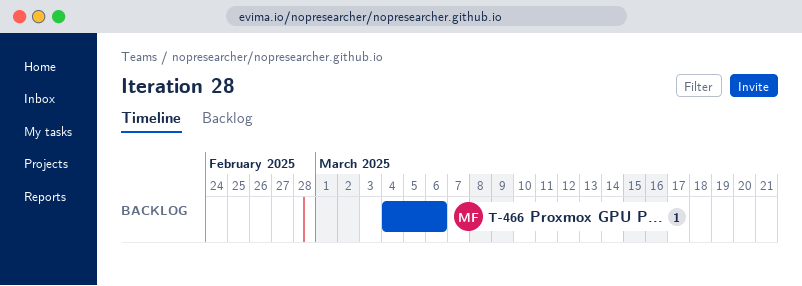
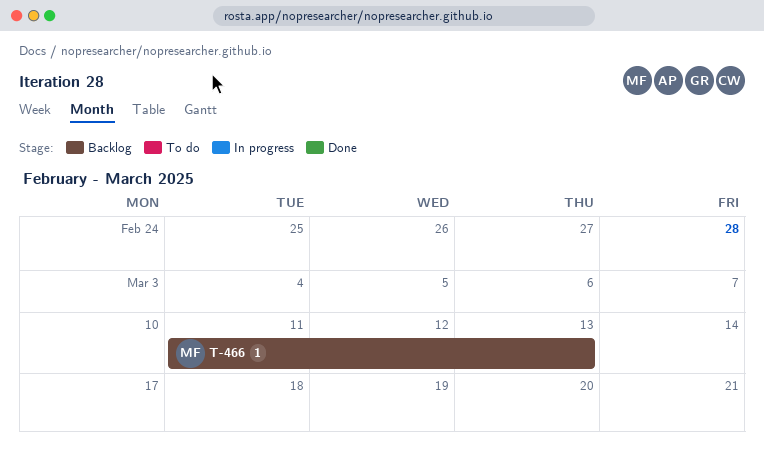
T-466, start: Mar 4 -> Mar 11
T-466, due: Mar 6 -> Mar 13

